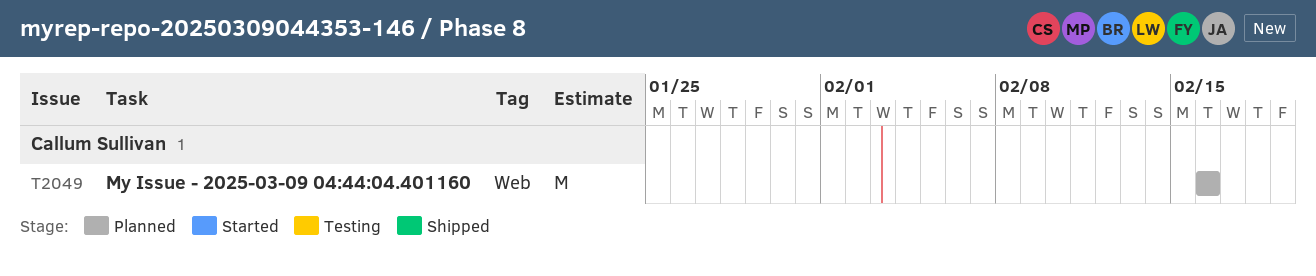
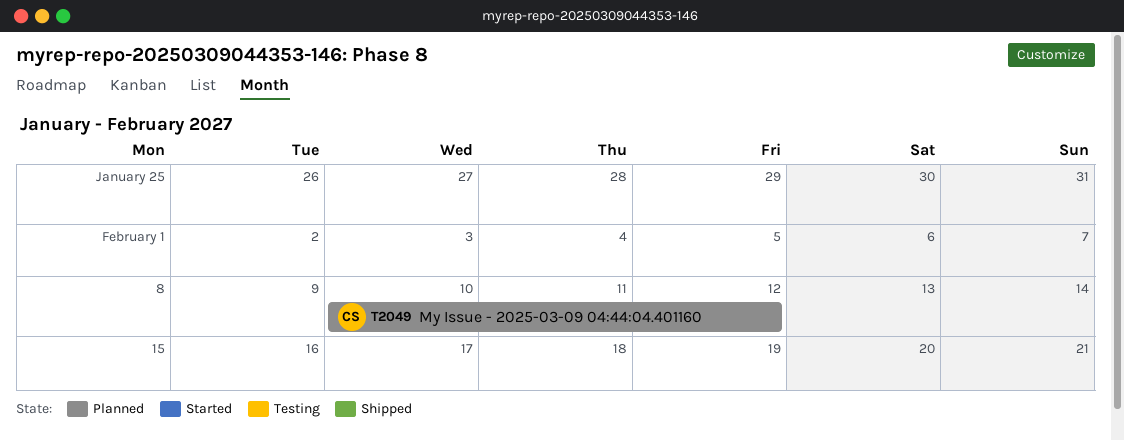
T2049, start: Feb 16 -> Feb 10
T2049, due: Feb 16 -> Feb 12

